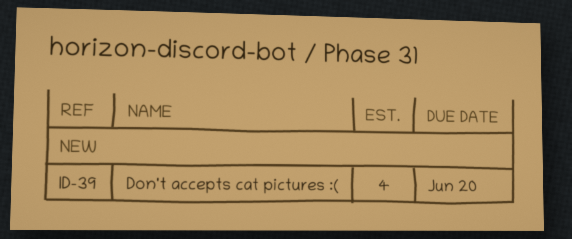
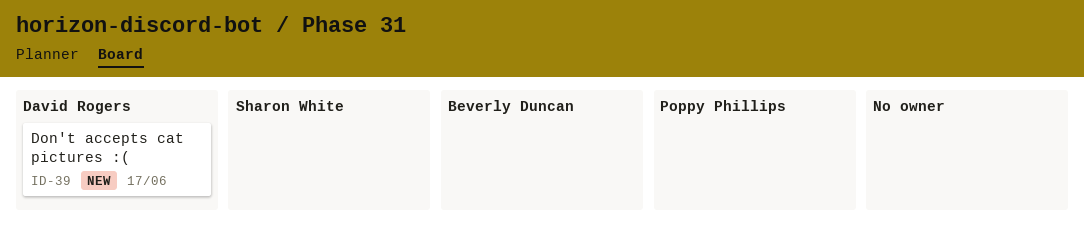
ID-39, due: Jun 20 -> Jun 17

